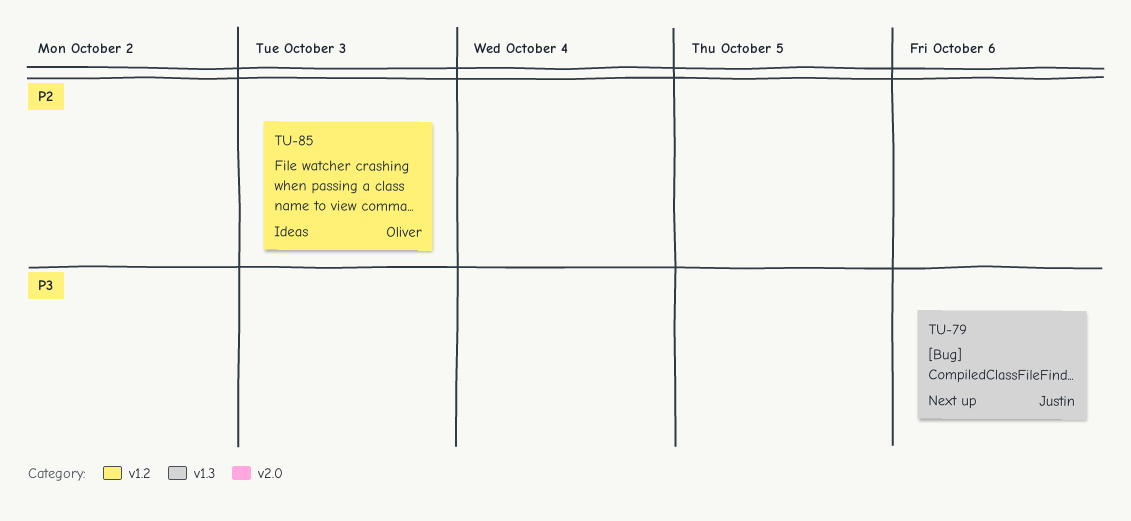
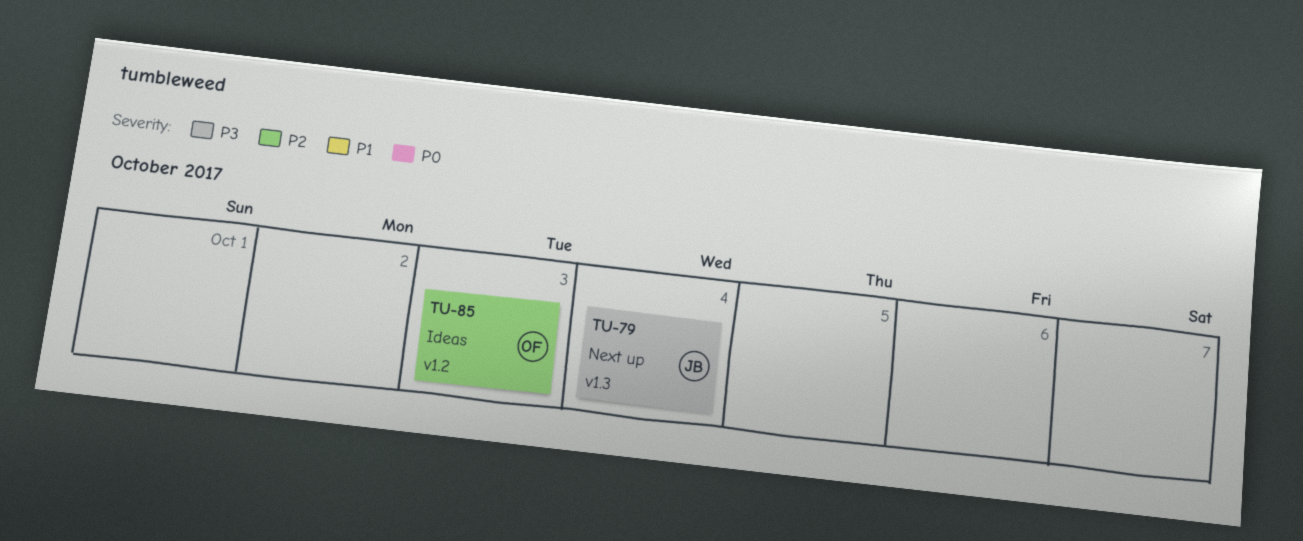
TU-79, due: Oct 6 -> Oct 4

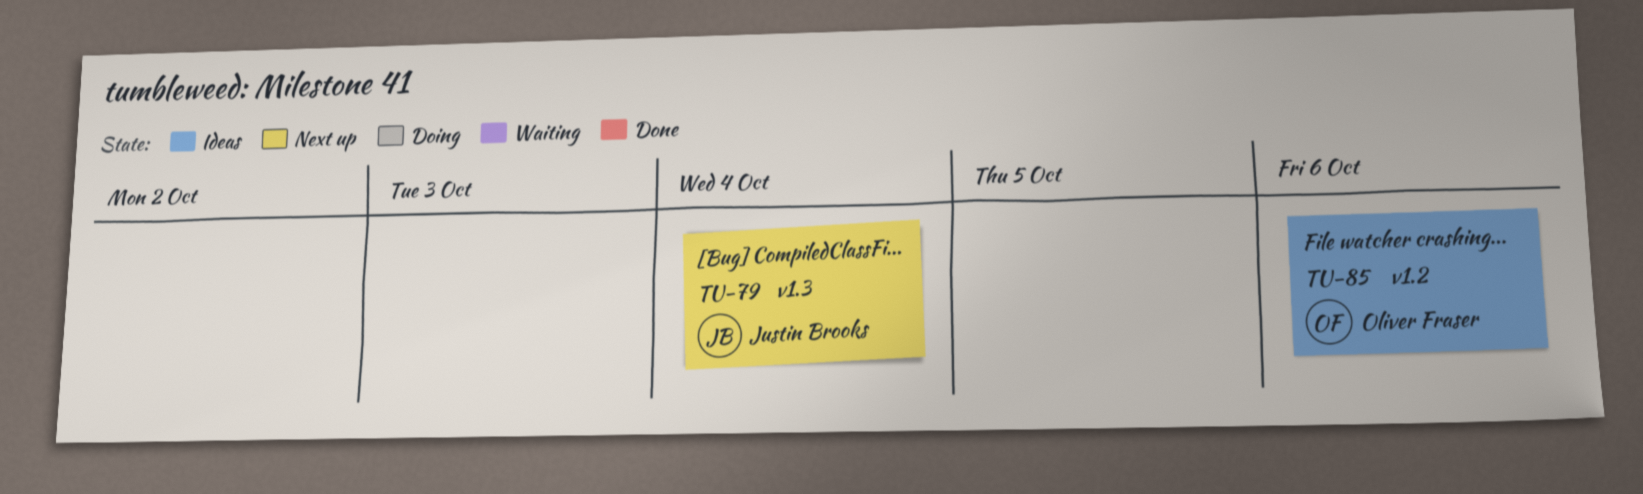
TU-85, due: Oct 3 -> Oct 6

